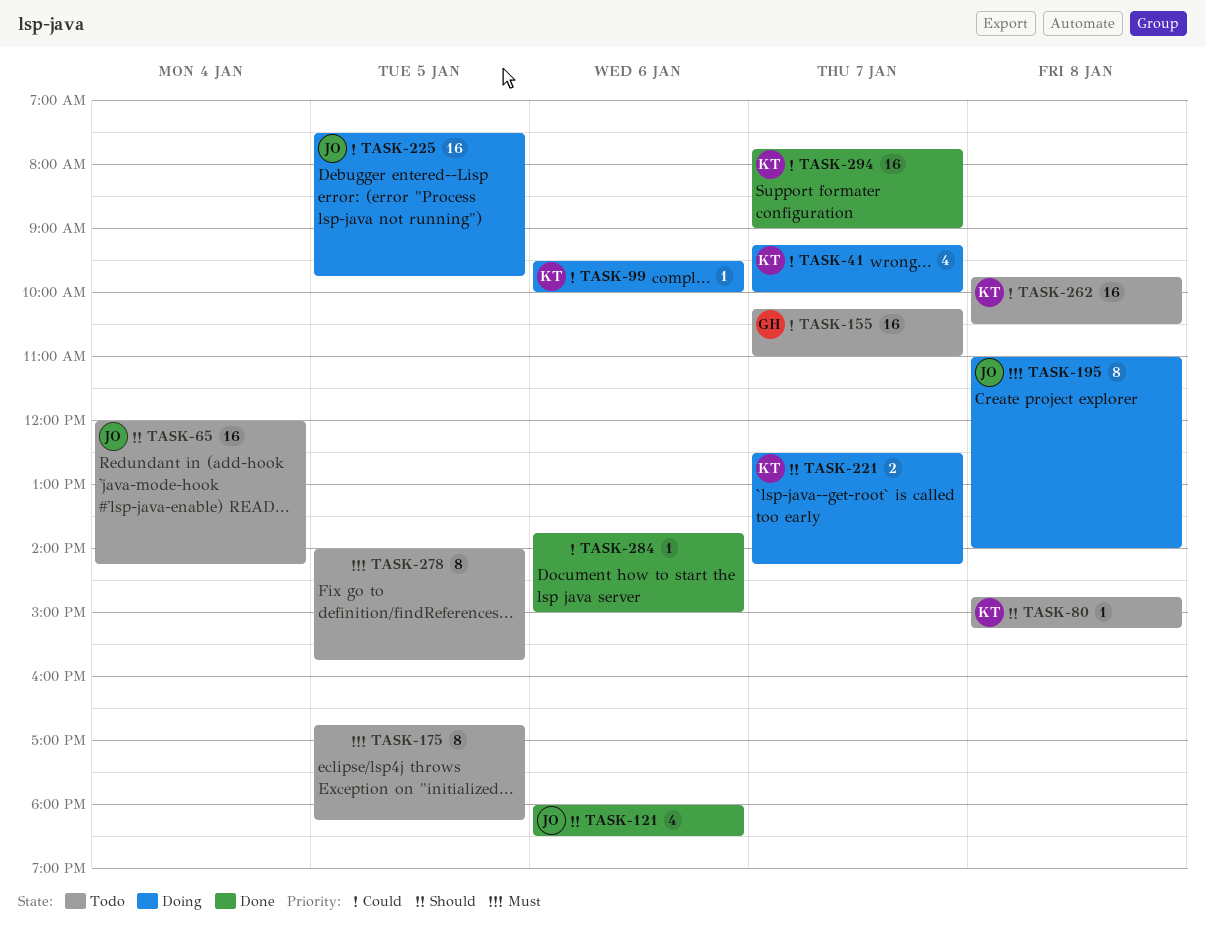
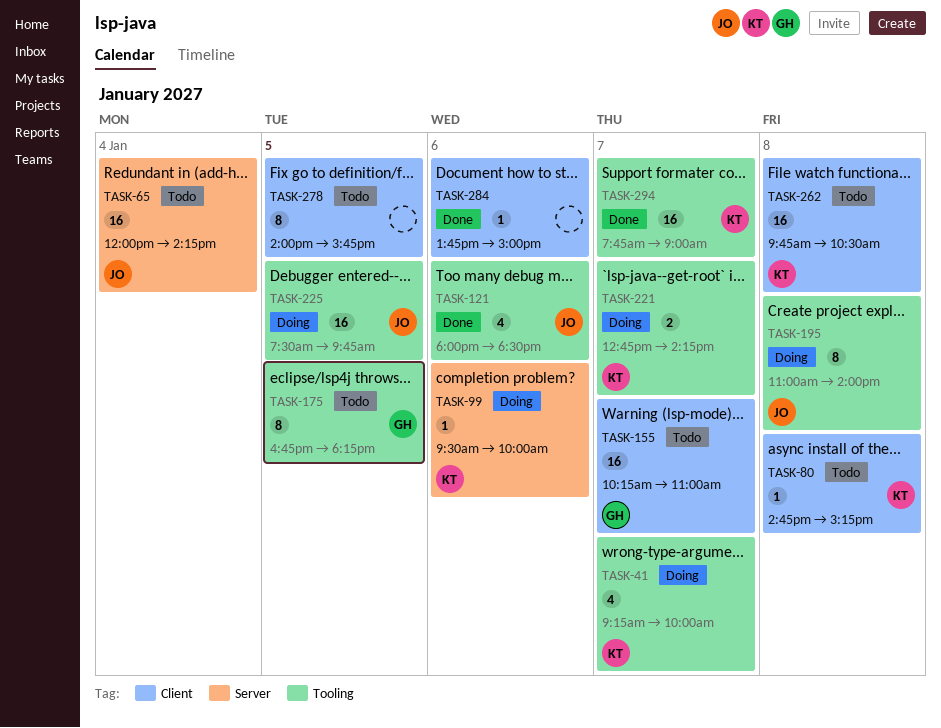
TASK-175, owner: none -> GH
TASK-221, begins: 12:30 -> 12:45

